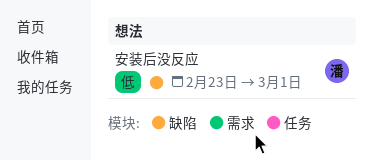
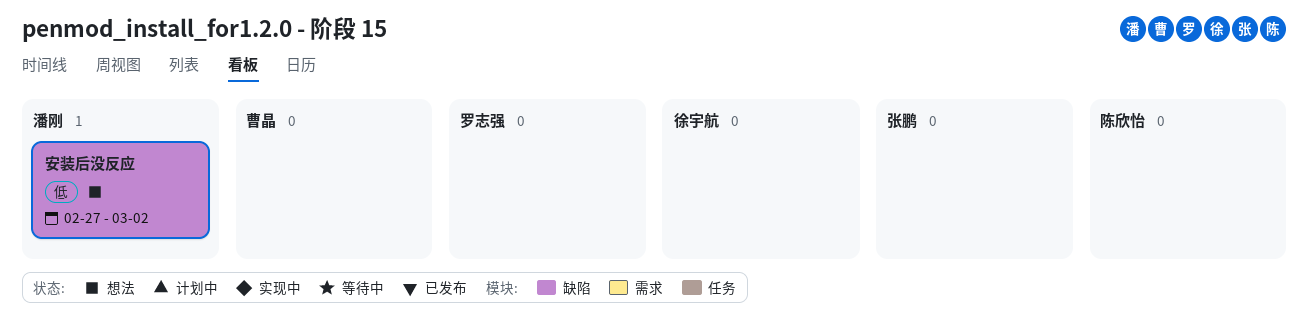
安装后没反应, start: Feb 23 -> Feb 27
安装后没反应, due: Mar 1 -> Mar 2

